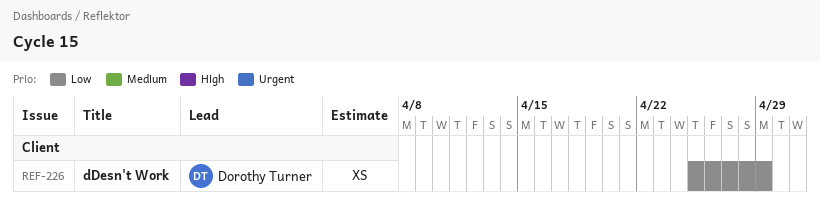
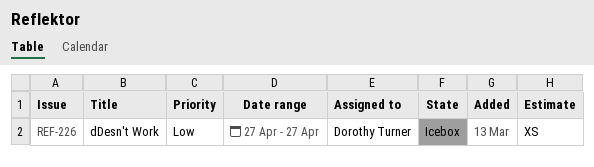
REF-226, start: Apr 25 -> Apr 27
REF-226, due: Apr 29 -> Apr 27

